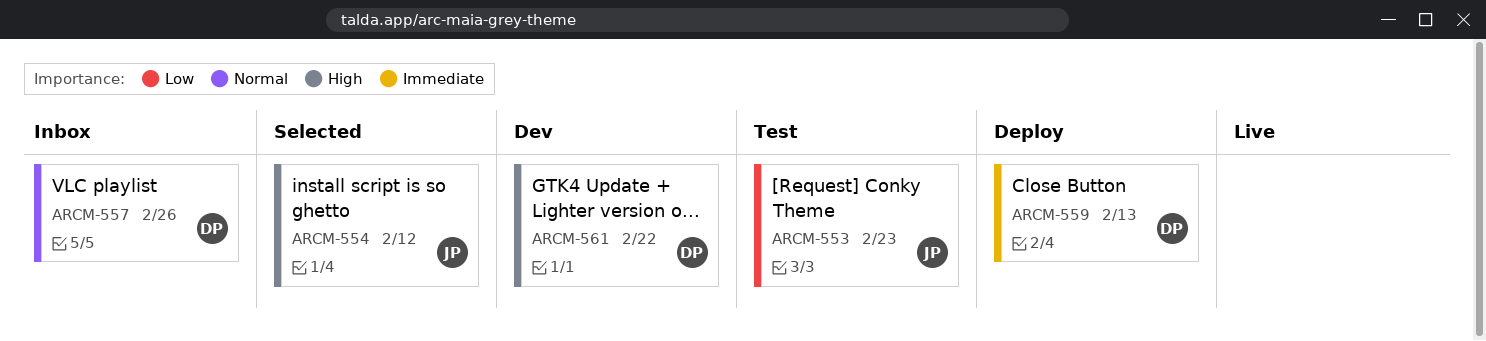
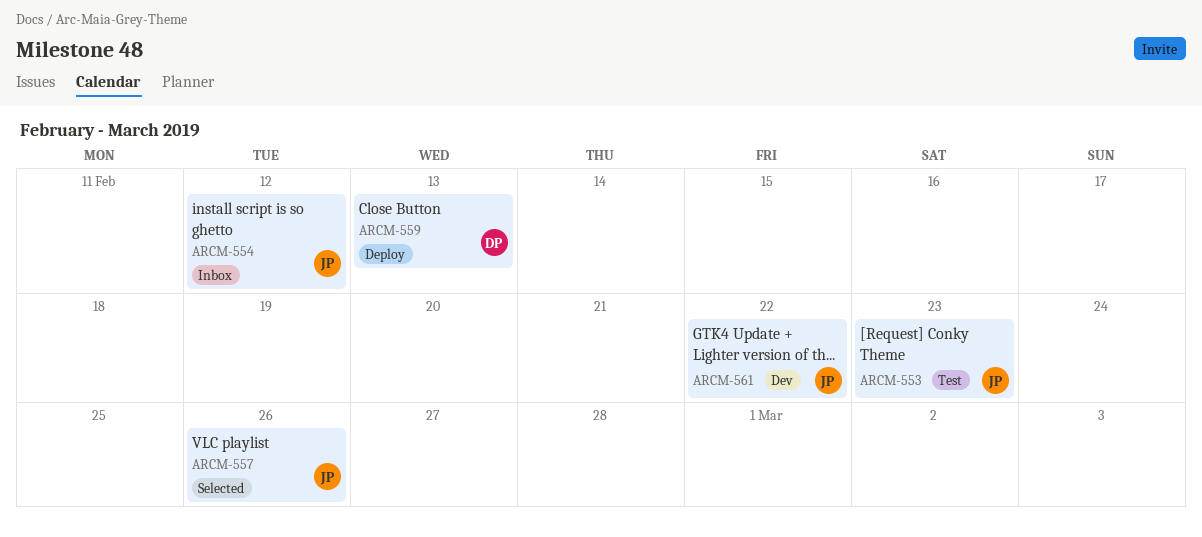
ARCM-554, status: Selected -> Inbox
ARCM-557, status: Inbox -> Selected
ARCM-557, owner: DP -> JP
ARCM-561, owner: DP -> JP

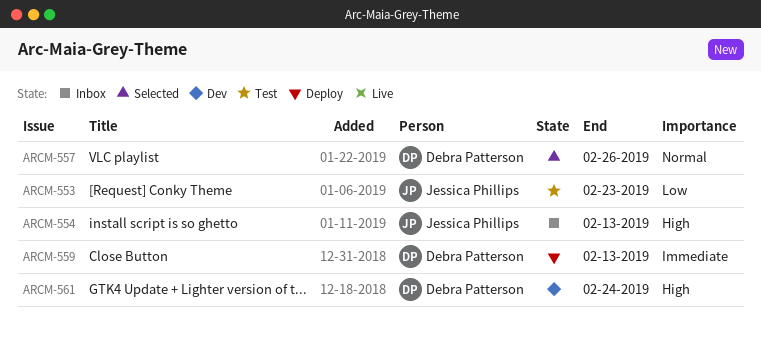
ARCM-554, due: Feb 12 -> Feb 13
ARCM-557, owner: Jessica Phillips -> Debra Patterson
ARCM-561, owner: Jessica Phillips -> Debra Patterson
ARCM-561, due: Feb 22 -> Feb 24

